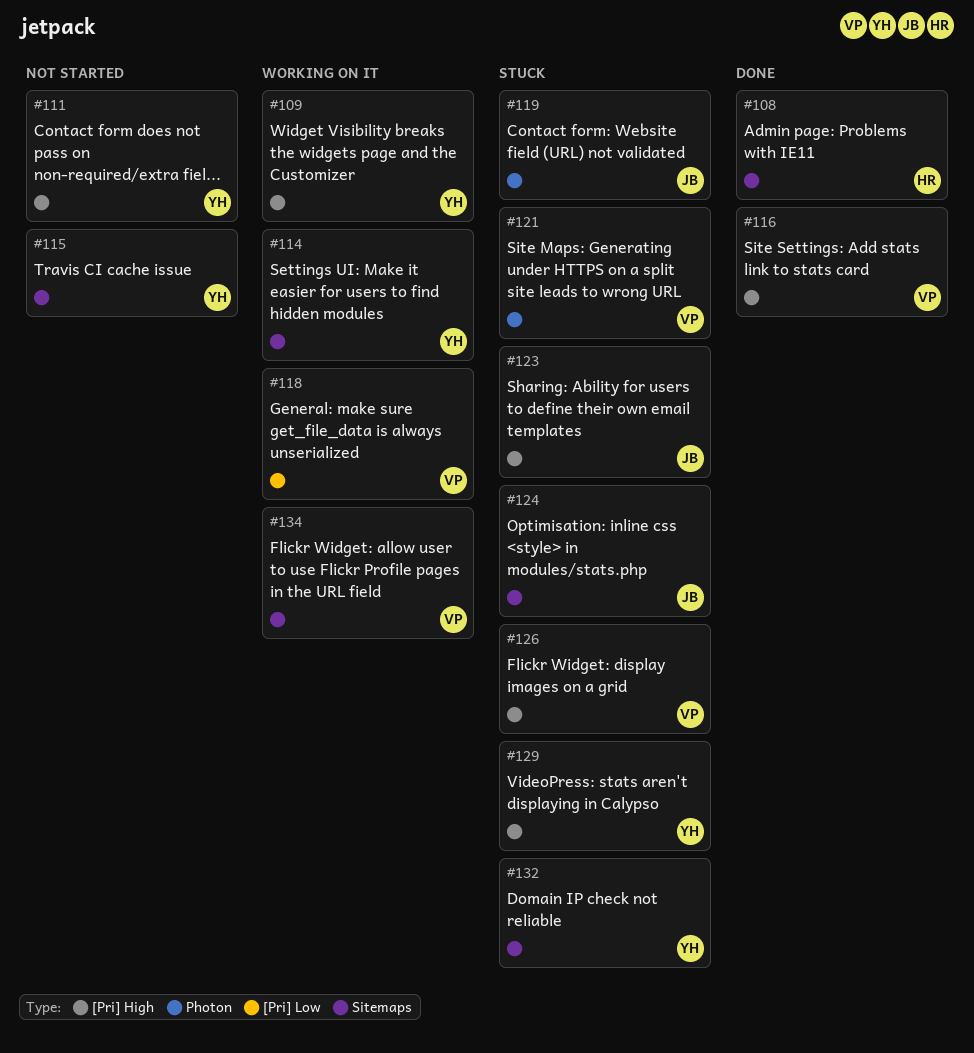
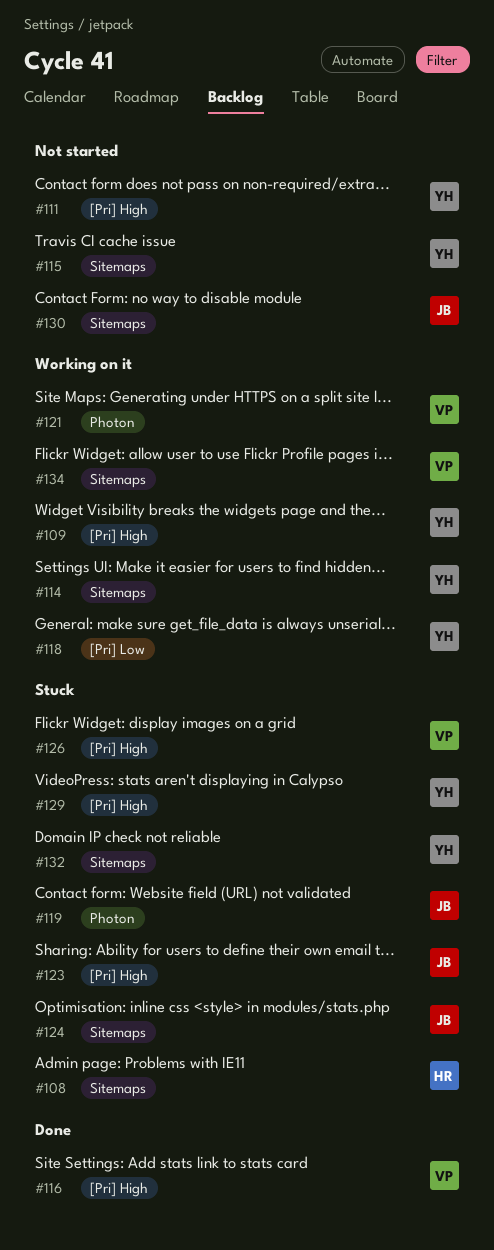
#108, status: Done -> Stuck
#118, owner: VP -> YH
#121, status: Stuck -> Working on it
#130: none -> present

